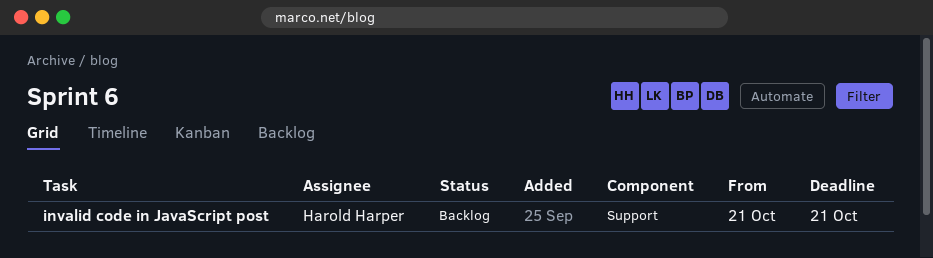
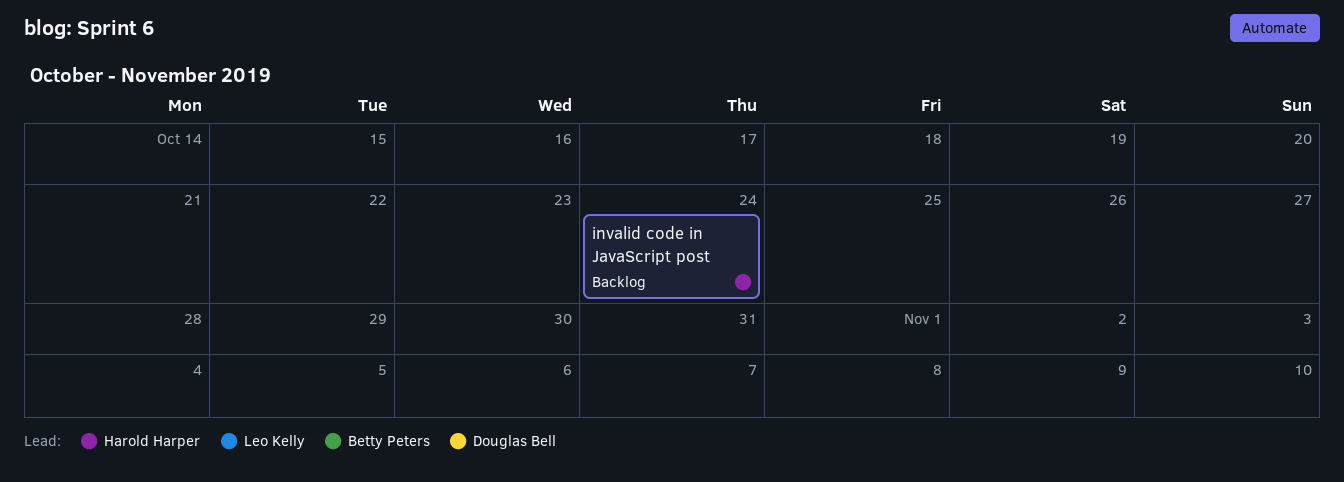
invalid code in JavaScript post, due: Oct 21 -> Oct 24

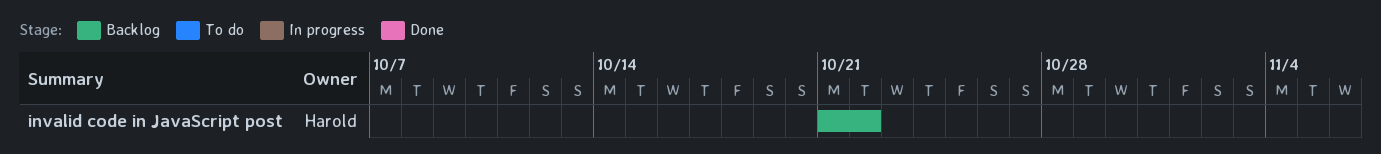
invalid code in JavaScript post, due: Oct 24 -> Oct 22

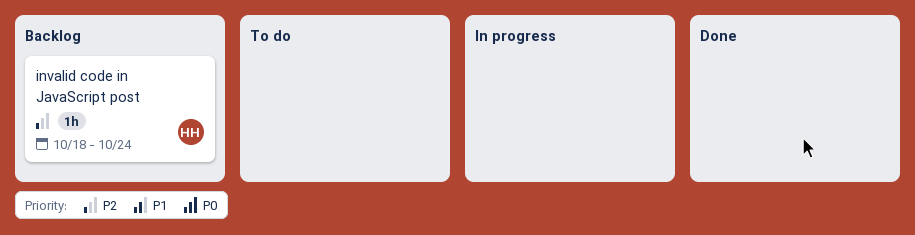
invalid code in JavaScript post, start: Oct 21 -> Oct 18
invalid code in JavaScript post, due: Oct 22 -> Oct 24

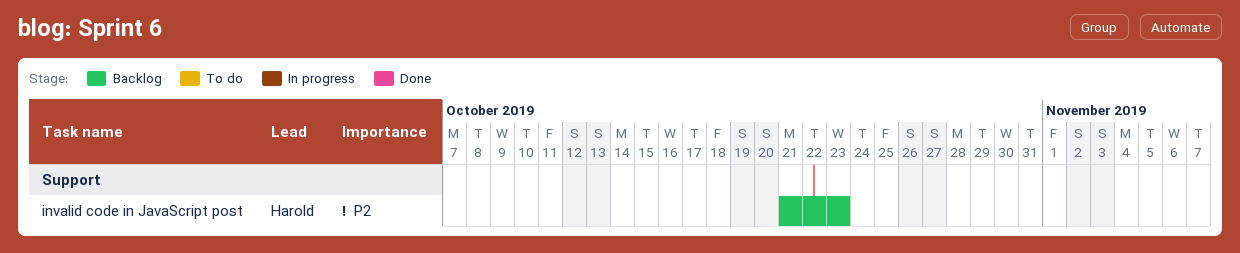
invalid code in JavaScript post, start: Oct 18 -> Oct 21
invalid code in JavaScript post, due: Oct 24 -> Oct 23

